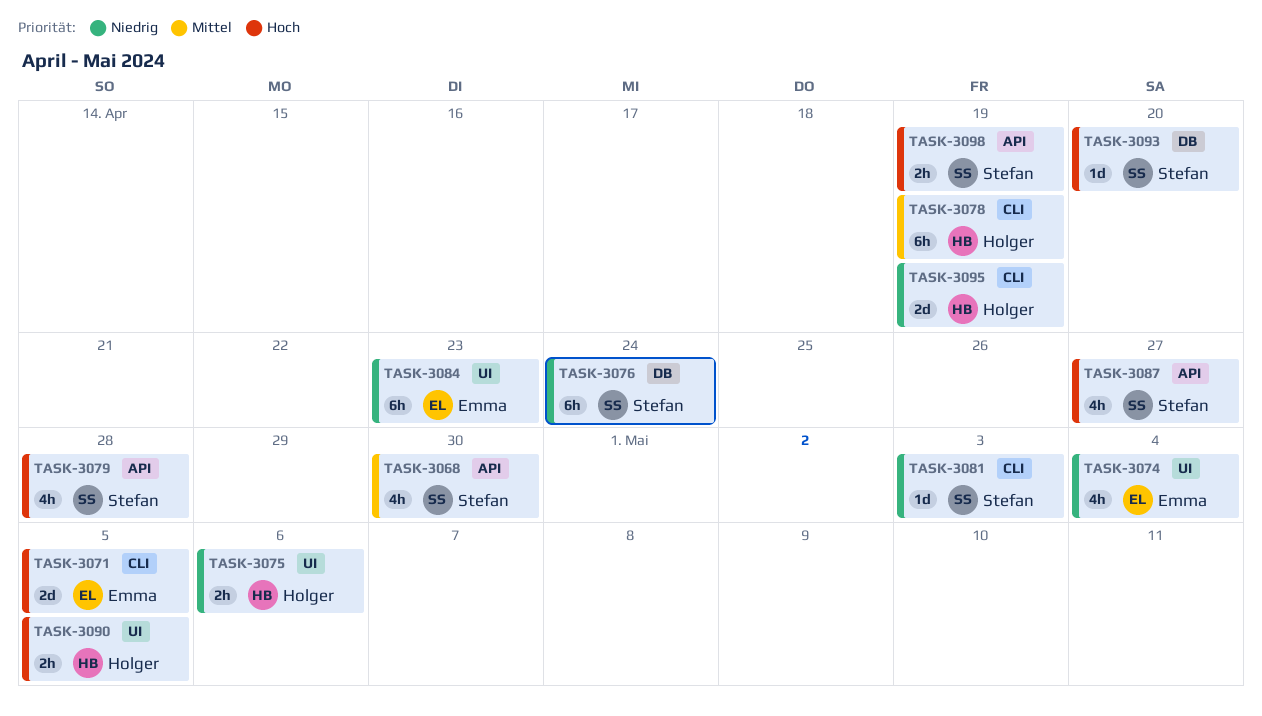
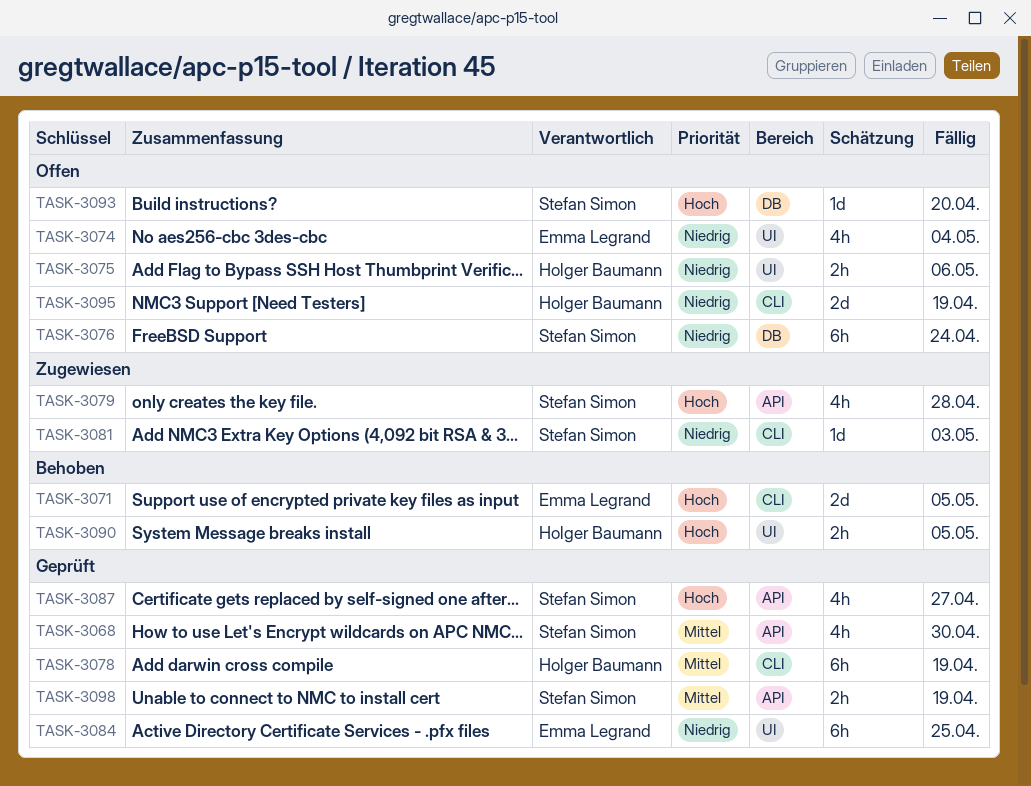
TASK-3084, due: Apr 23 -> Apr 25
TASK-3098, priority: Hoch -> Mittel

